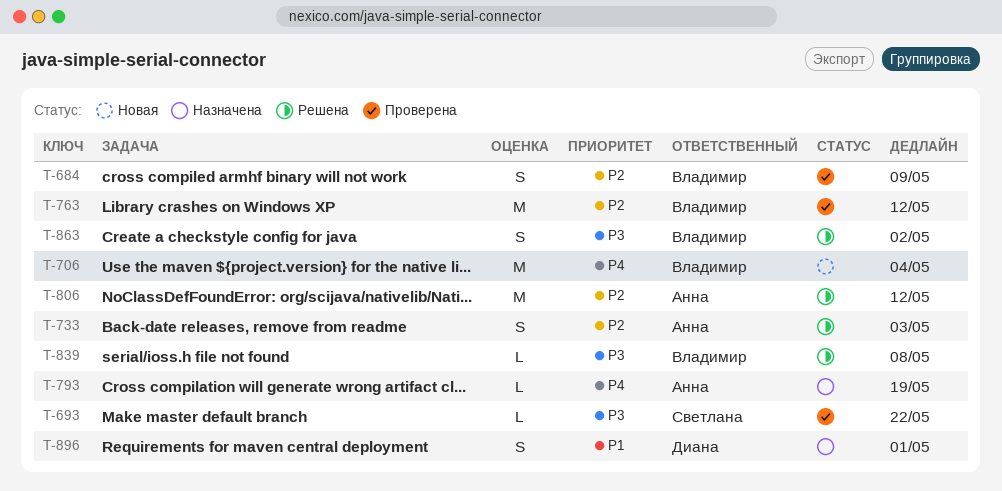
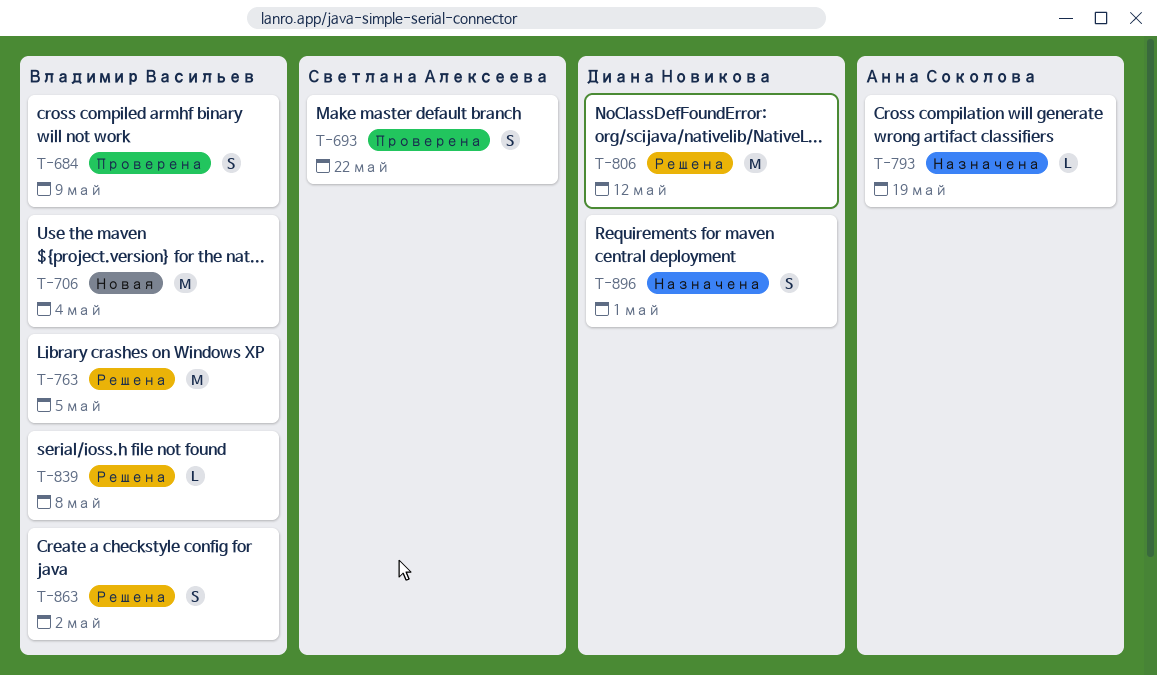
T-693, estimate: L -> S
T-733: present -> none
T-763, status: Проверена -> Решена
T-763, due: May 12 -> May 5
T-806, owner: Анна Соколова -> Диана Новикова

